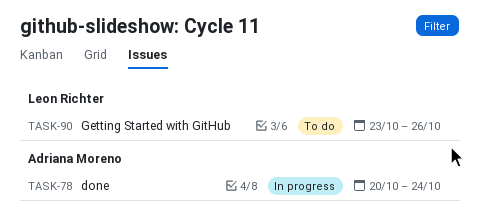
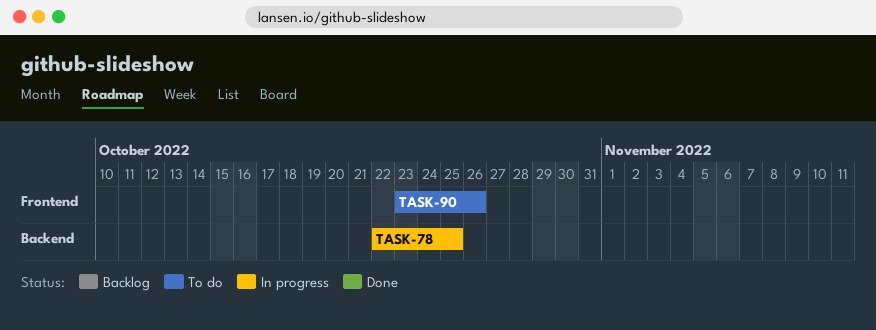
TASK-78, start: Oct 20 -> Oct 22
TASK-78, due: Oct 24 -> Oct 25

